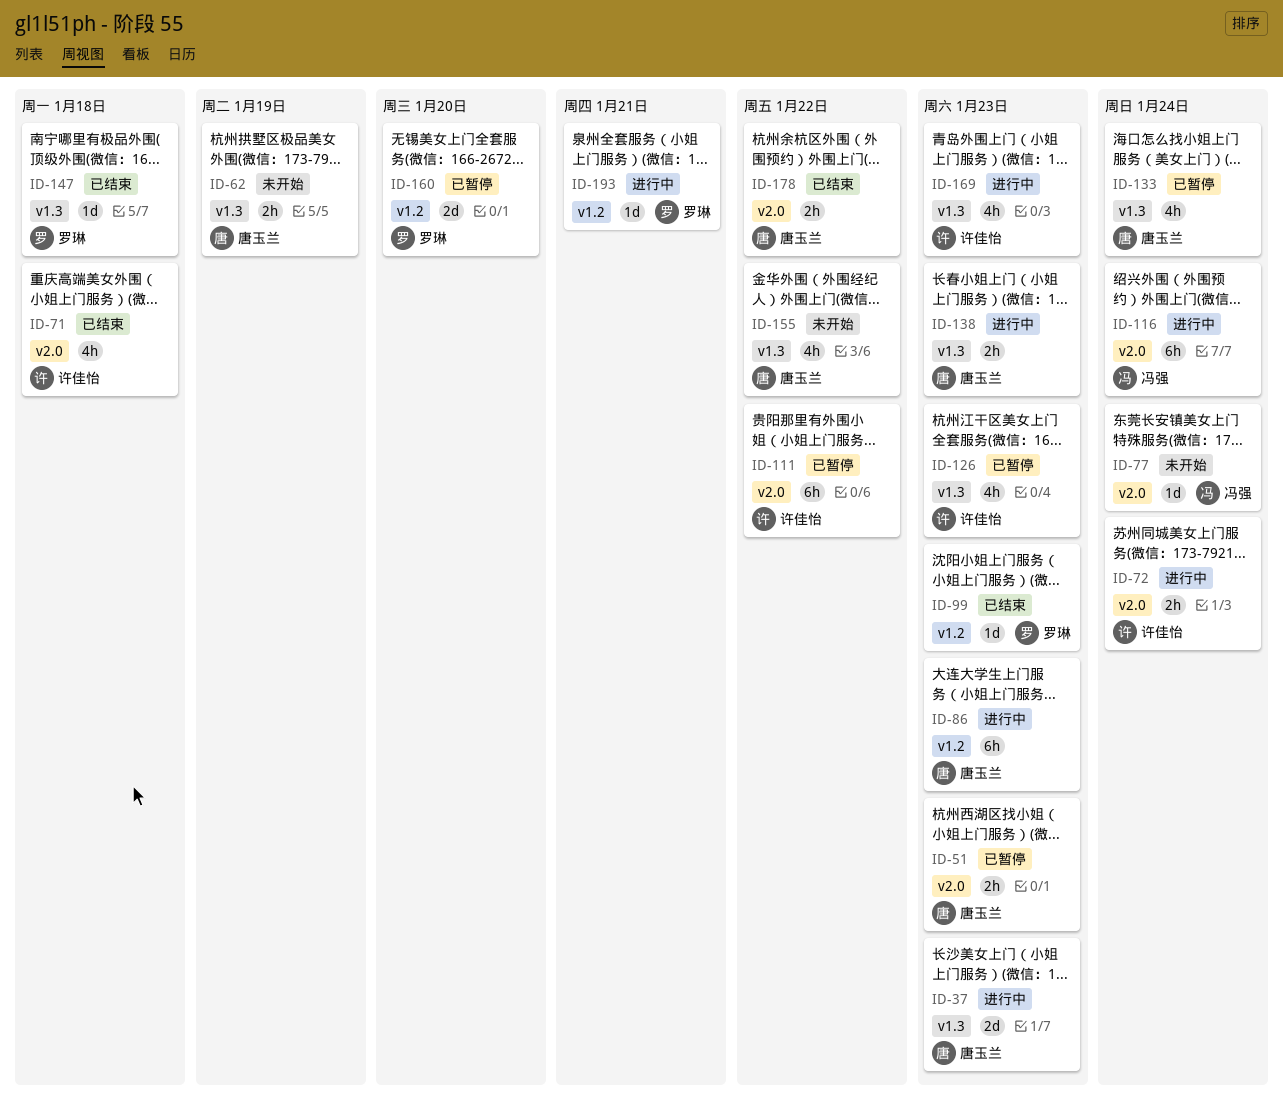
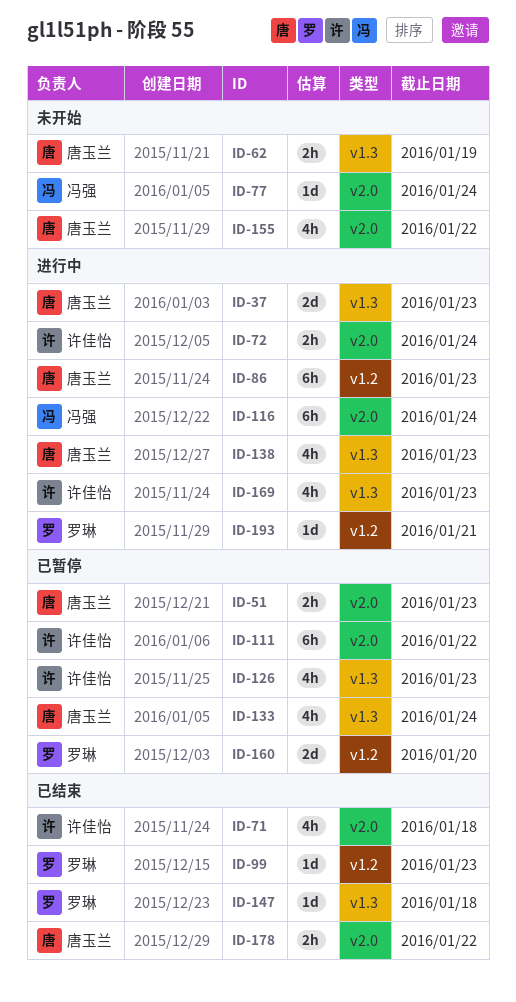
ID-138, estimate: 2h -> 4h
ID-155, label: v1.3 -> v2.0

